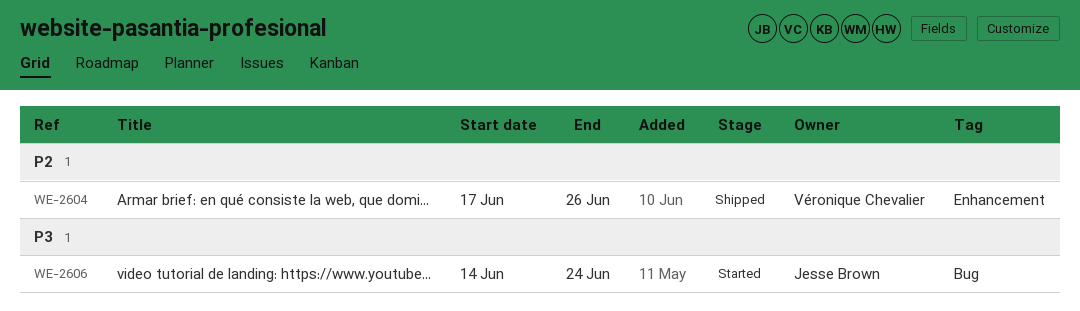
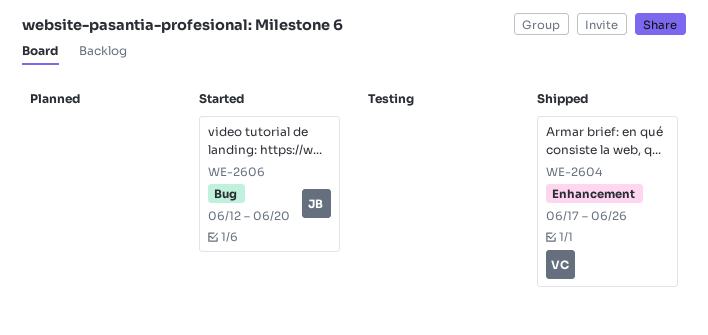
WE-2606, start: Jun 14 -> Jun 12
WE-2606, due: Jun 24 -> Jun 20

